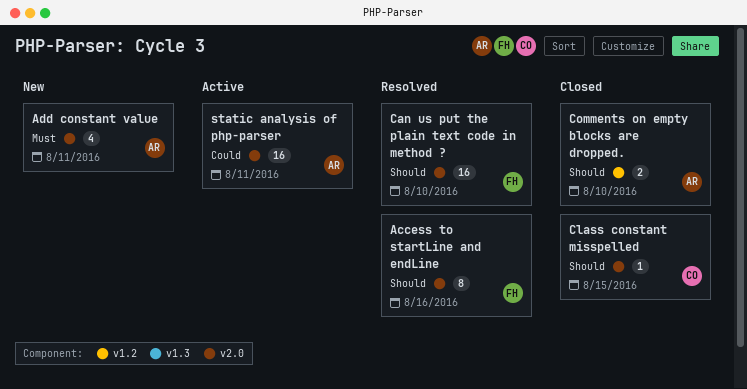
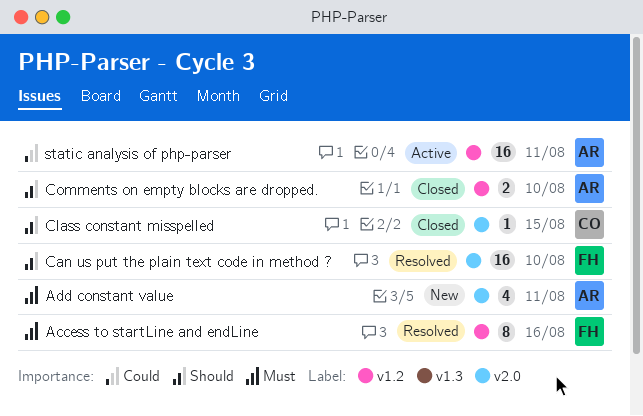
Access to startLine and endLine, priority: Should -> Must
Access to startLine and endLine, label: v2.0 -> v1.2
static analysis of php-parser, label: v2.0 -> v1.2

